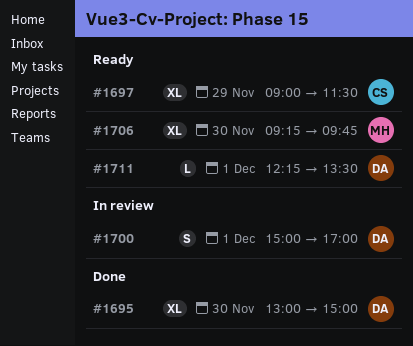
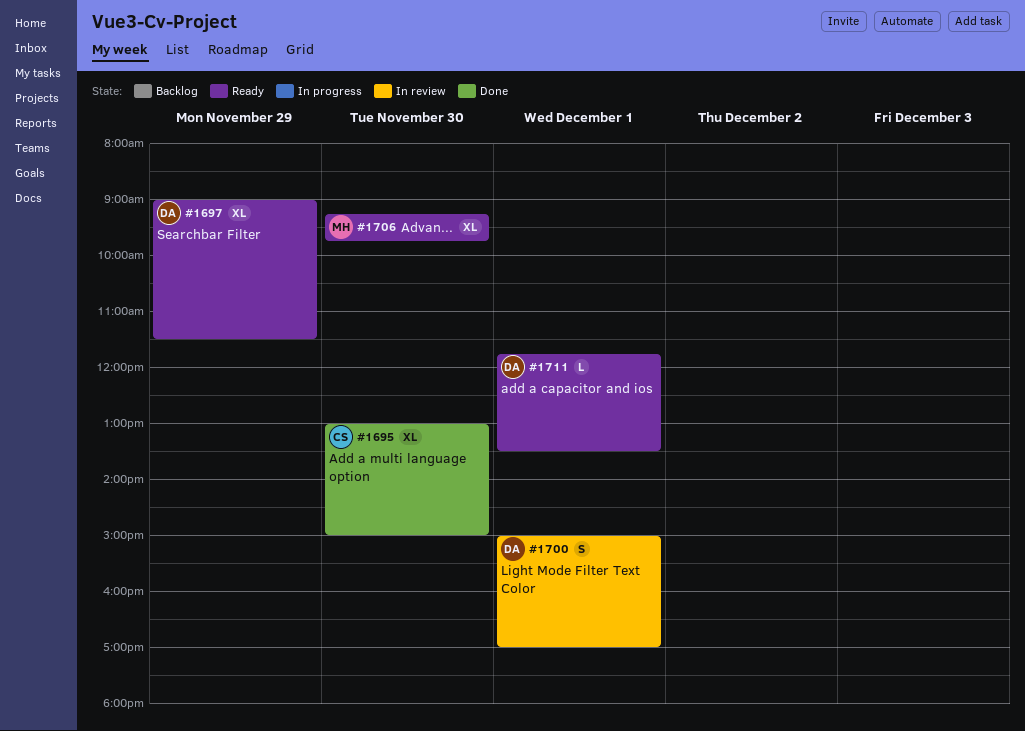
#1695, owner: DA -> CS
#1697, owner: CS -> DA
#1711, begins: 12:15 -> 11:45

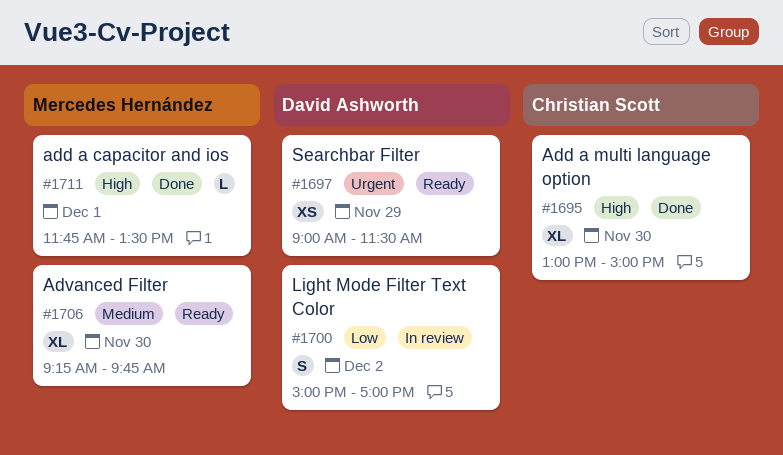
#1697, estimate: XL -> XS
#1700, day: Dec 1 -> Dec 2
#1711, status: Ready -> Done
#1711, owner: David Ashworth -> Mercedes Hernández

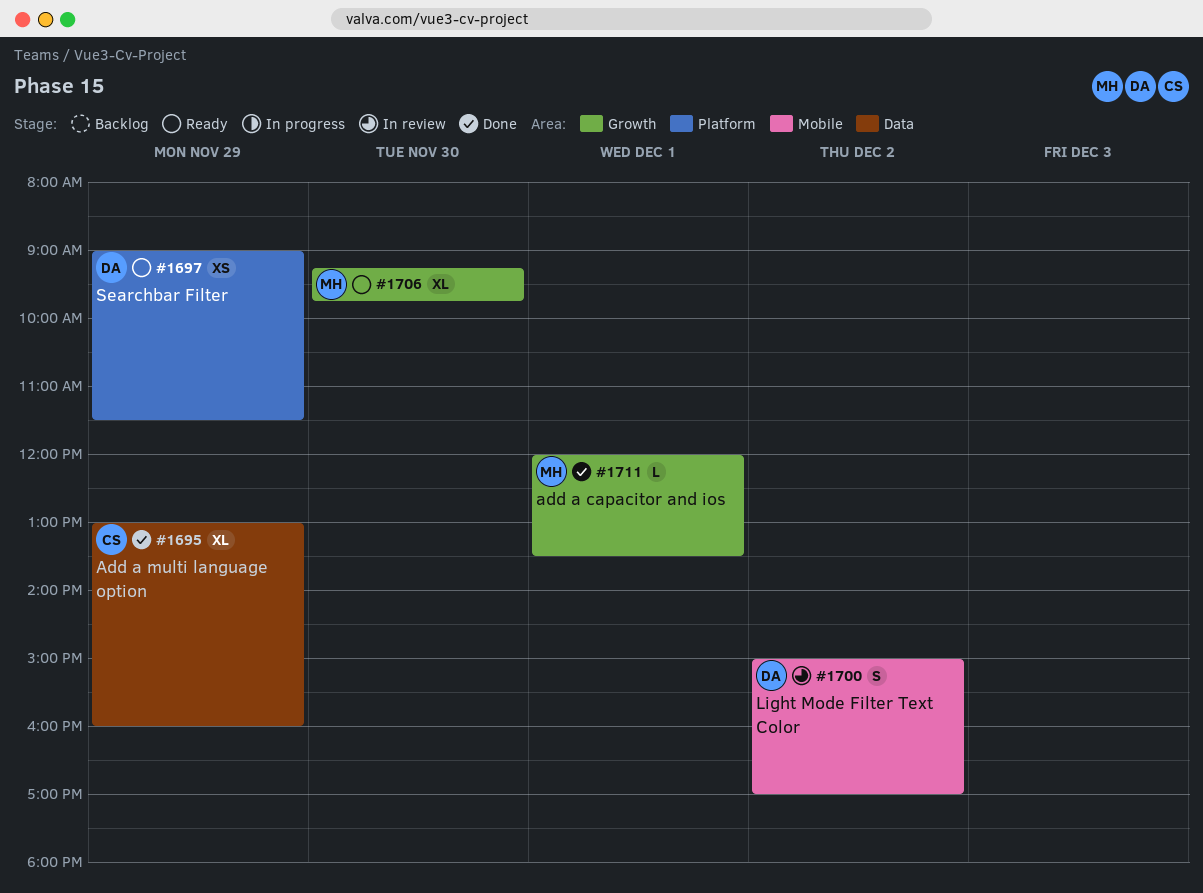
#1695, day: Nov 30 -> Nov 29
#1695, ends: 15:00 -> 16:00
#1711, begins: 11:45 -> 12:00

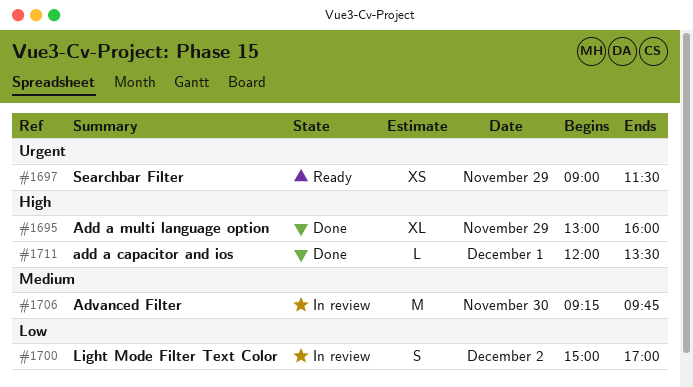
#1706, status: Ready -> In review
#1706, estimate: XL -> M

